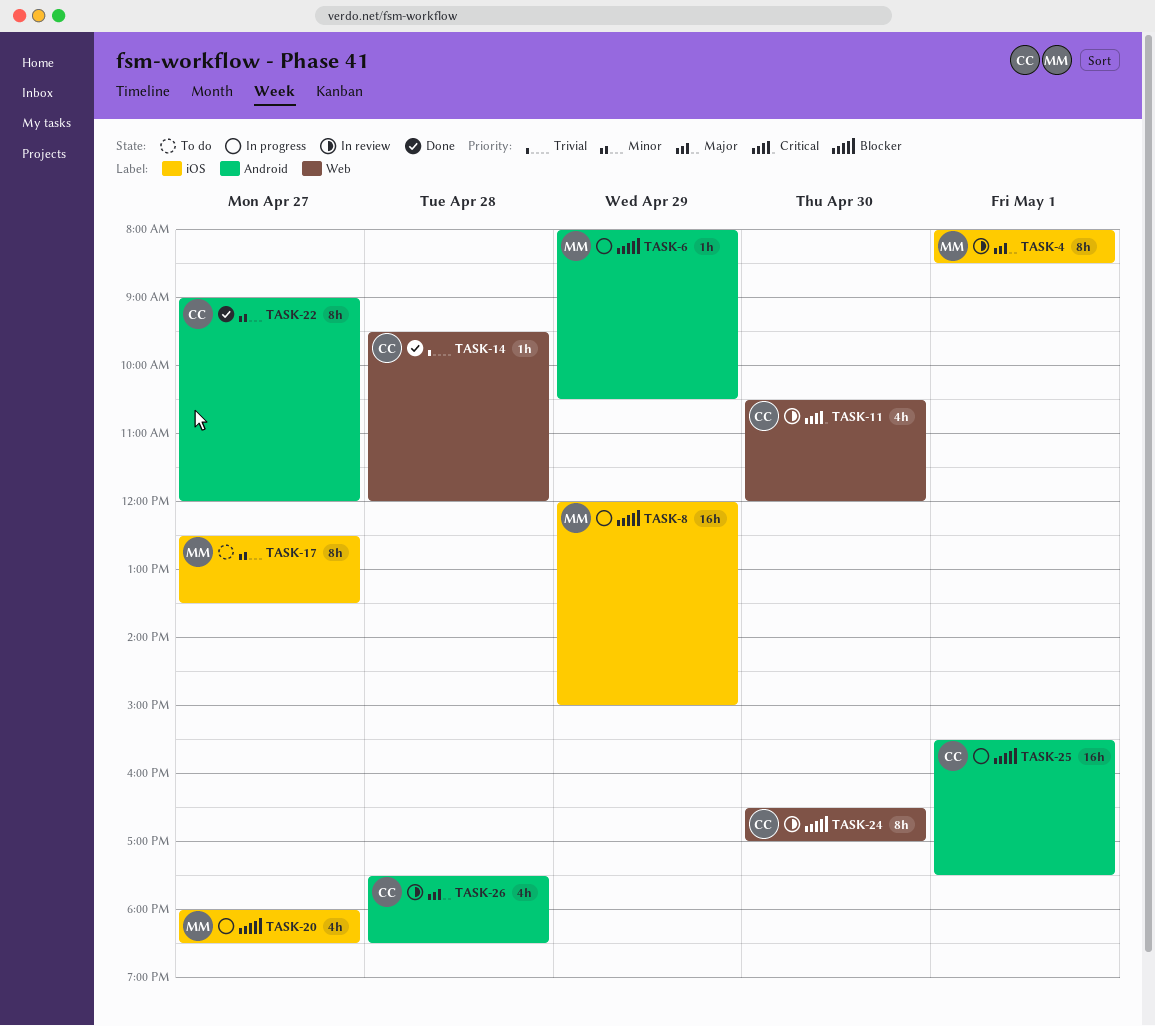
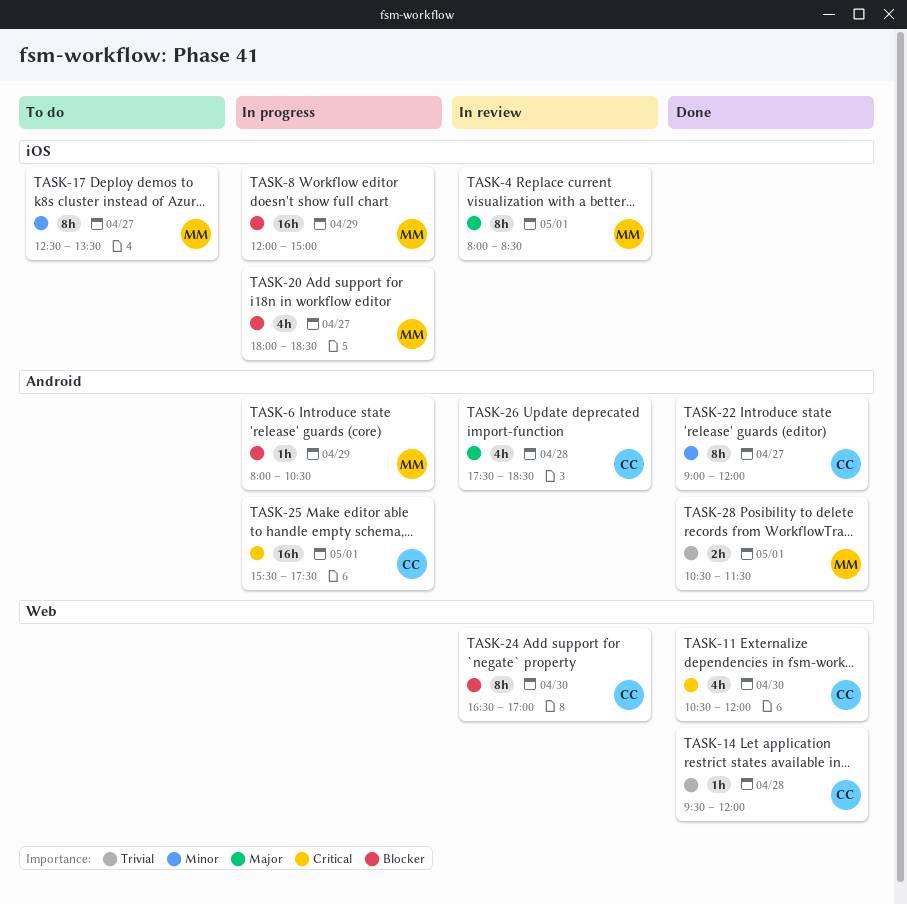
TASK-11, status: In review -> Done
TASK-25, priority: Blocker -> Critical
TASK-28: none -> present

